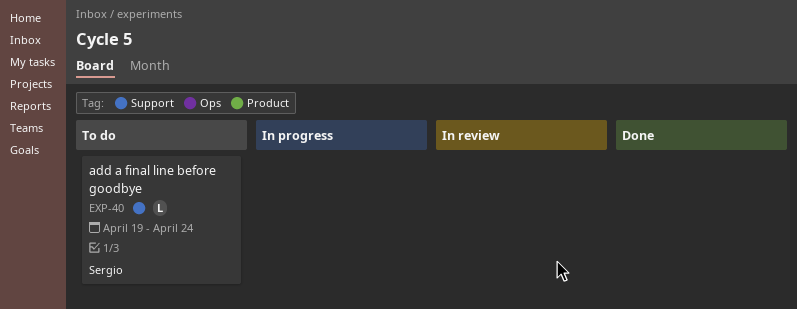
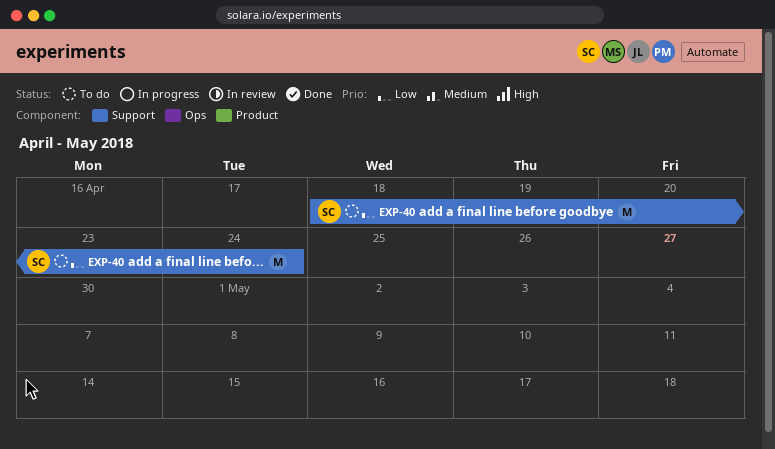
EXP-40, estimate: L -> M
EXP-40, start: Apr 19 -> Apr 18

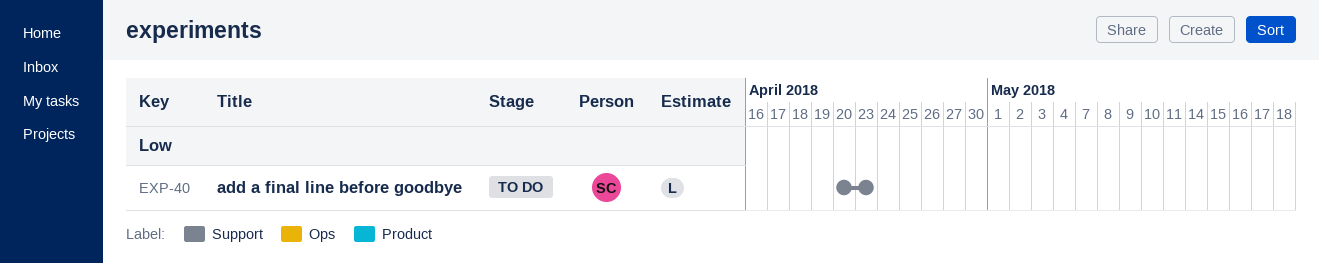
EXP-40, estimate: M -> L
EXP-40, start: Apr 18 -> Apr 20
EXP-40, due: Apr 24 -> Apr 23

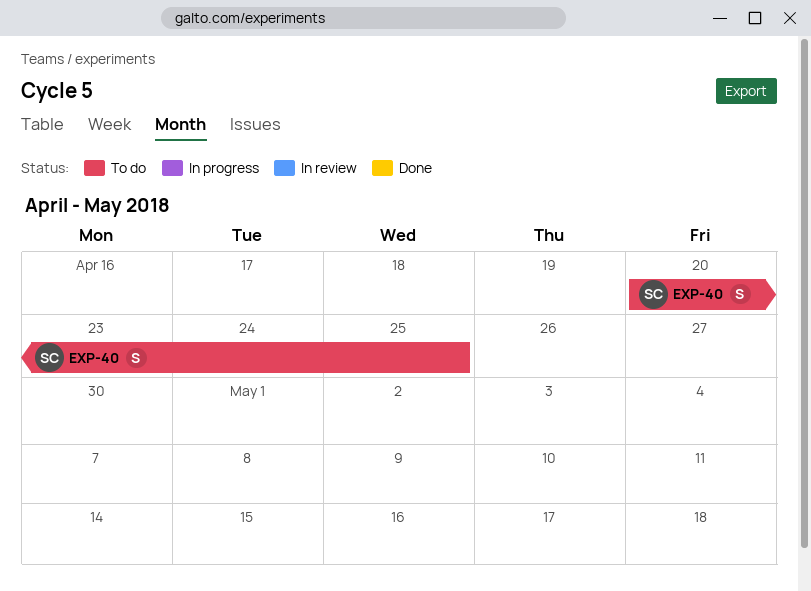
EXP-40, estimate: L -> S
EXP-40, due: Apr 23 -> Apr 25

